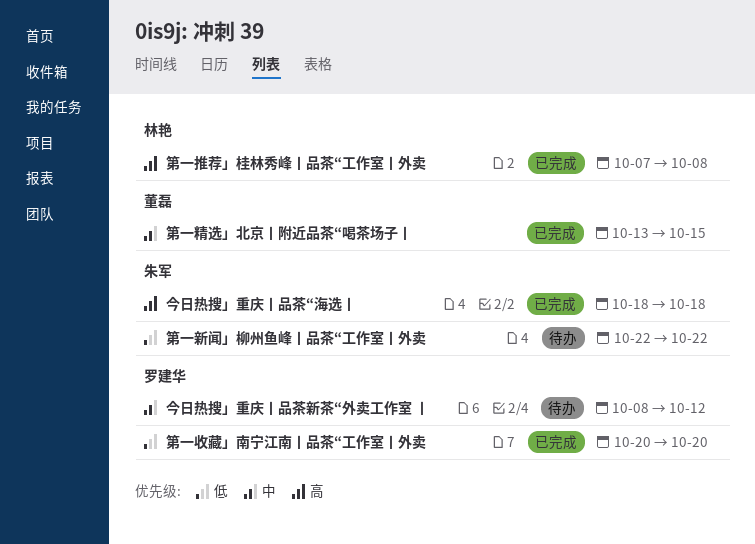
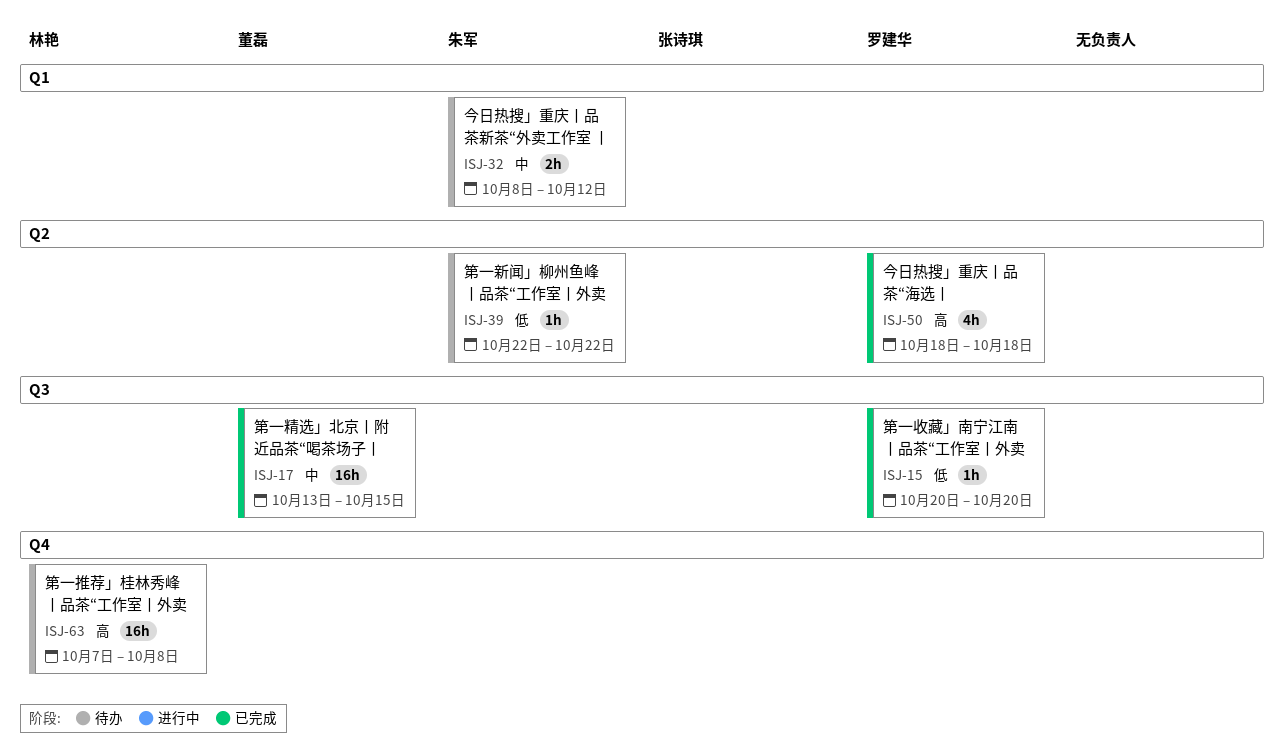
今日热搜」重庆丨品茶“海选丨, owner: 朱军 -> 罗建华
今日热搜」重庆丨品茶新茶“外卖工作室 丨, owner: 罗建华 -> 朱军
第一推荐」桂林秀峰丨品茶“工作室丨外卖, status: 已完成 -> 待办

